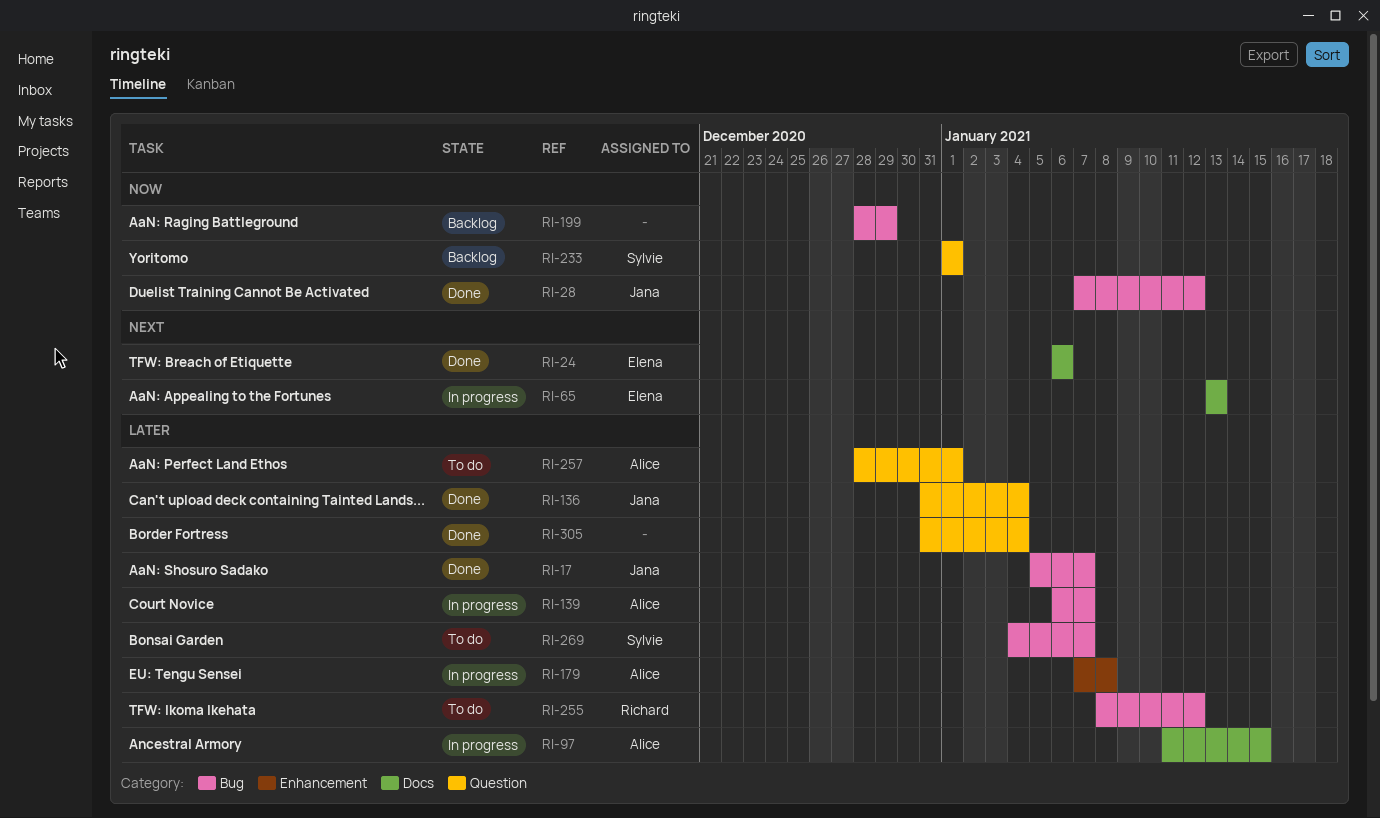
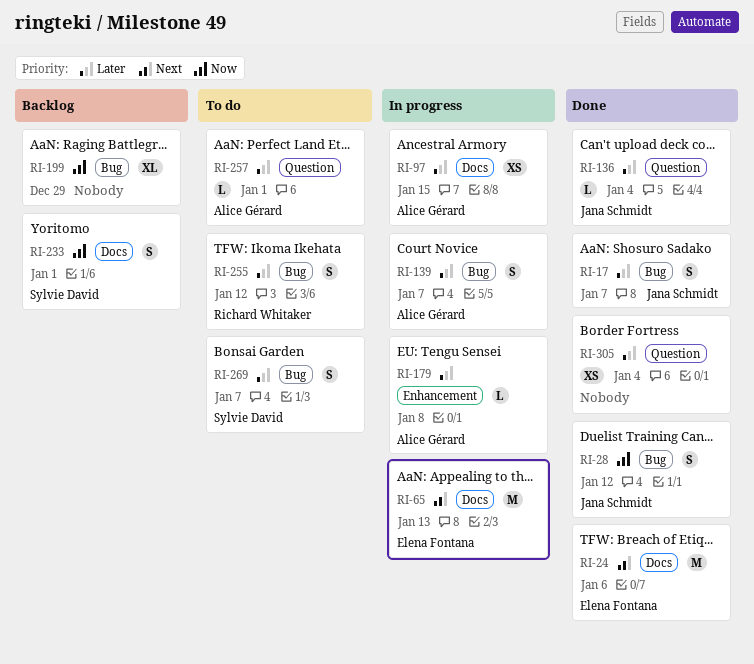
RI-233, label: Question -> Docs

